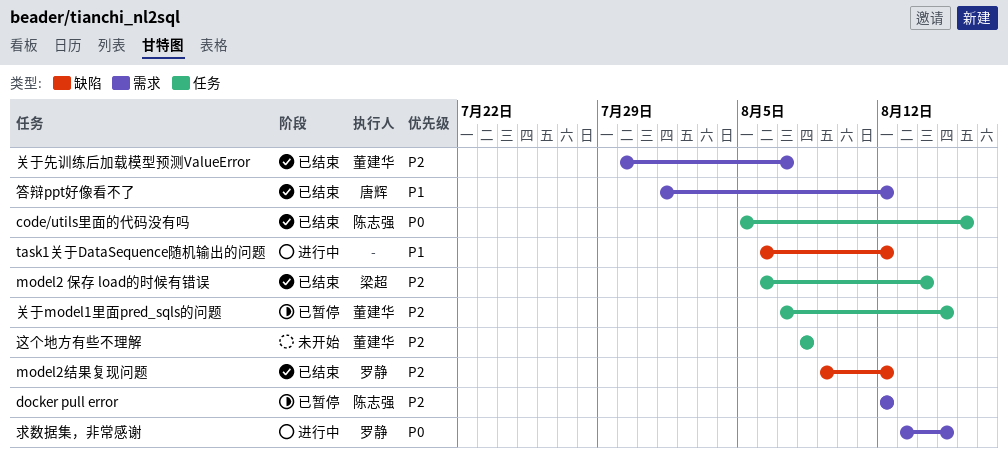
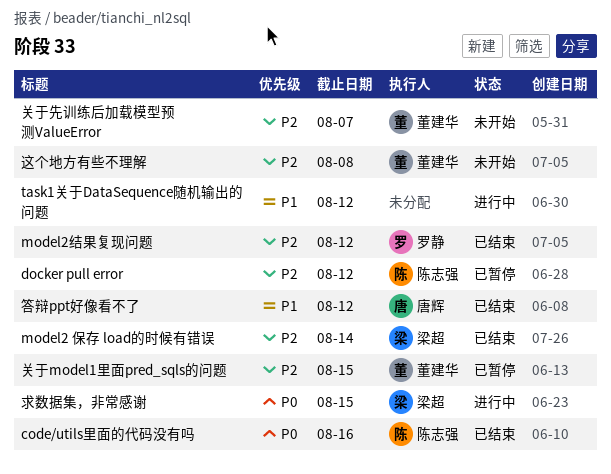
关于先训练后加载模型预测ValueError, status: 已结束 -> 未开始
求数据集，非常感谢, owner: 罗静 -> 梁超

